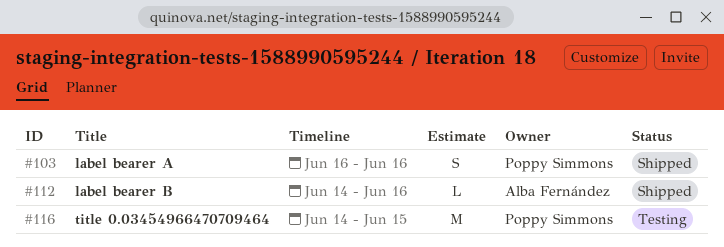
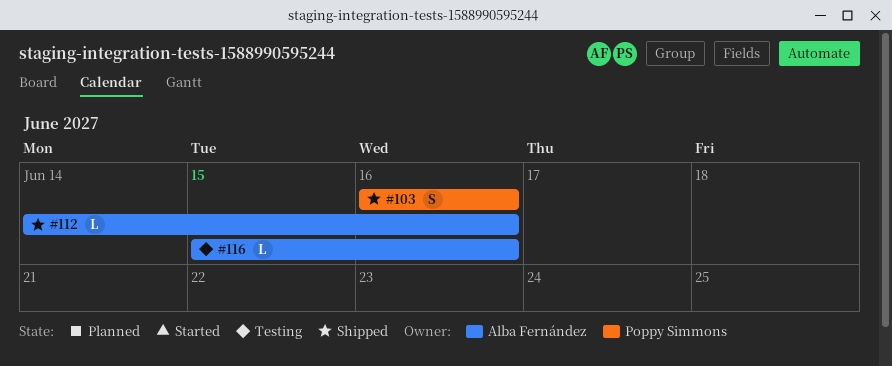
#116, owner: Poppy Simmons -> Alba Fernández
#116, estimate: M -> L
#116, start: Jun 14 -> Jun 15
#116, due: Jun 15 -> Jun 16

